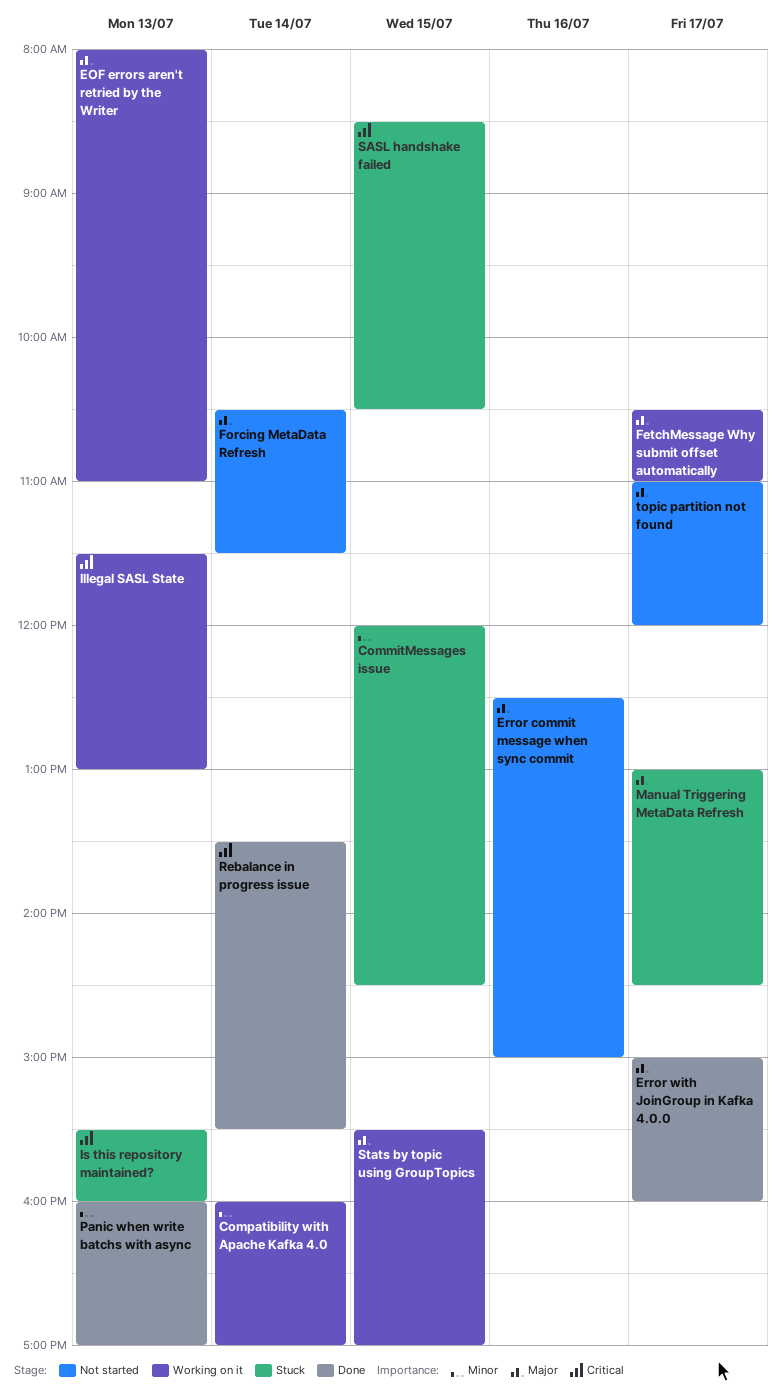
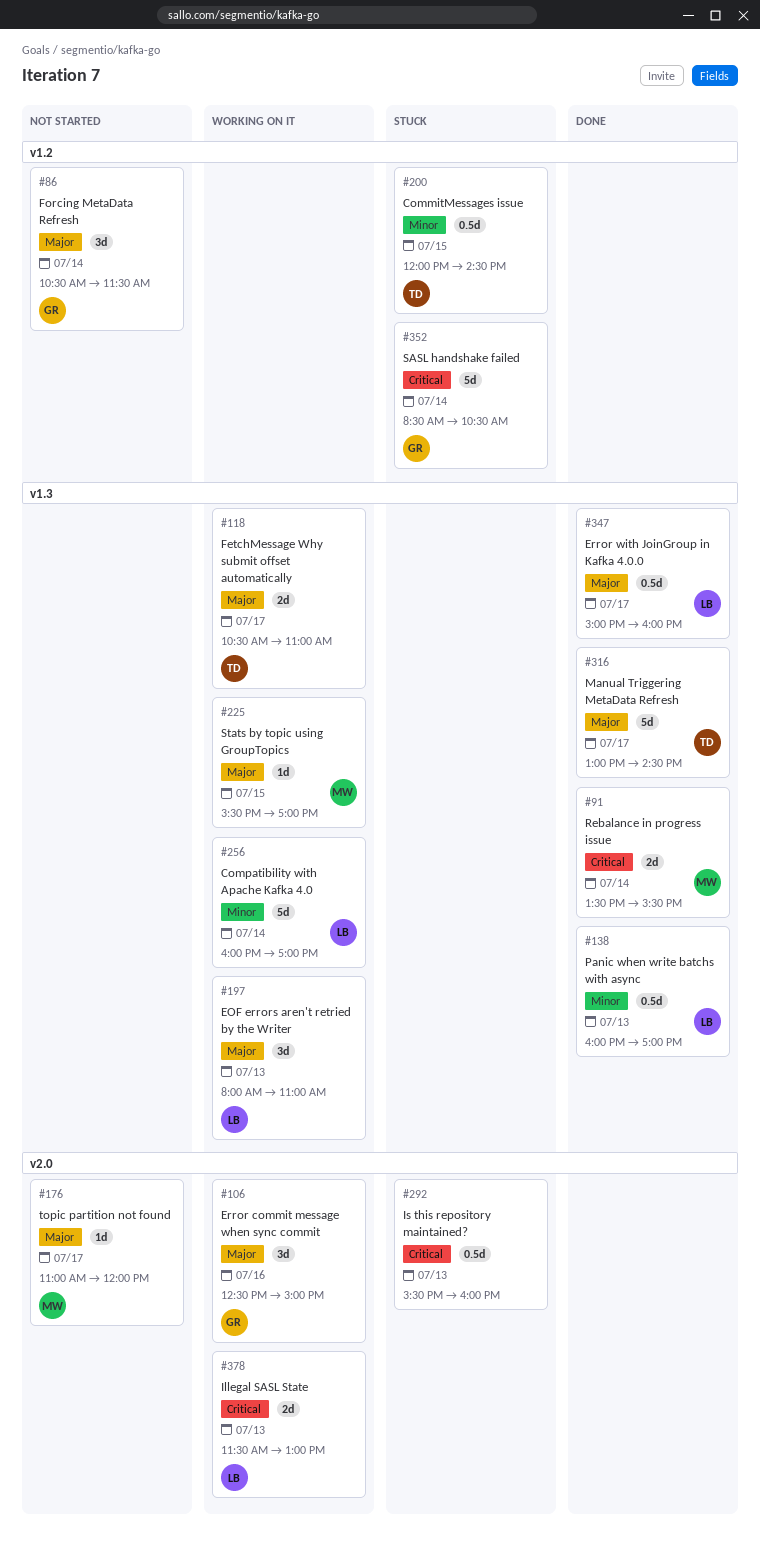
Error commit message when sync commit, status: Not started -> Working on it
Manual Triggering MetaData Refresh, status: Stuck -> Done
SASL handshake failed, day: Jul 15 -> Jul 14

